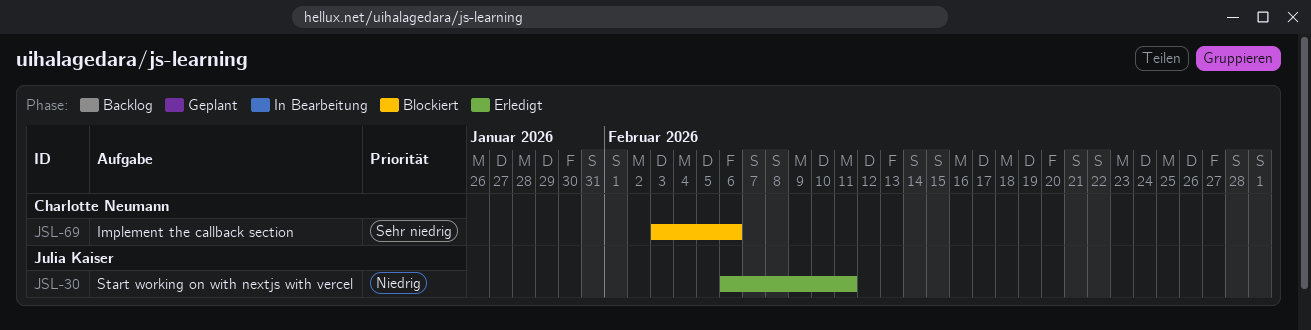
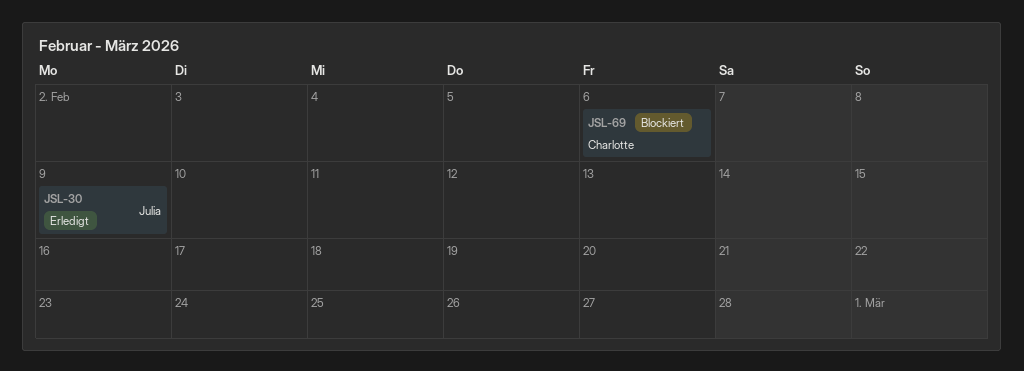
JSL-30, due: Feb 11 -> Feb 9

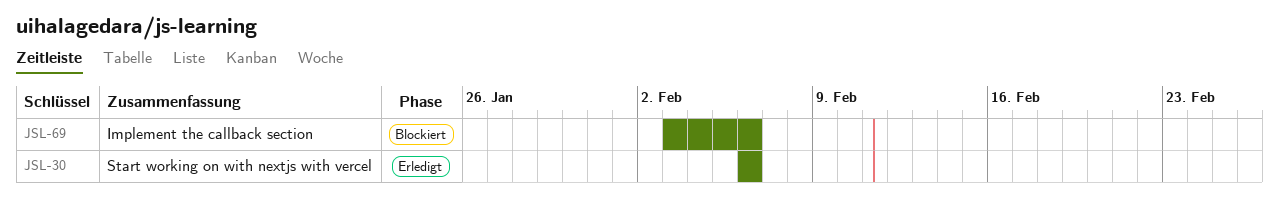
JSL-30, due: Feb 9 -> Feb 6

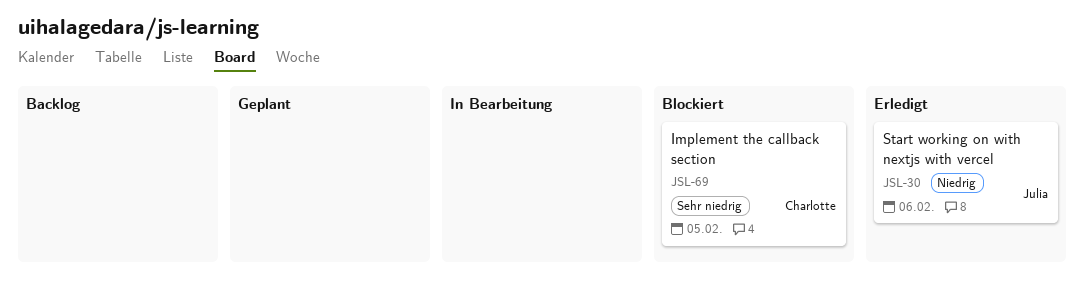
JSL-69, due: Feb 6 -> Feb 5

